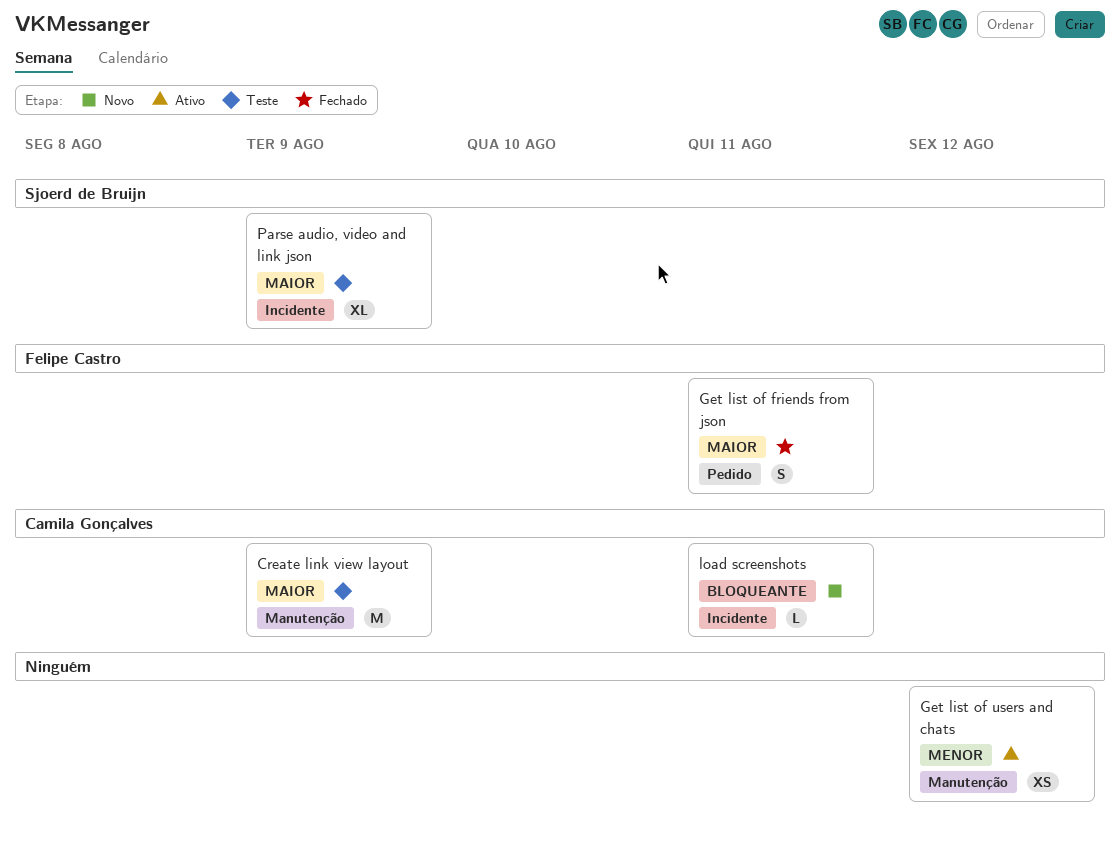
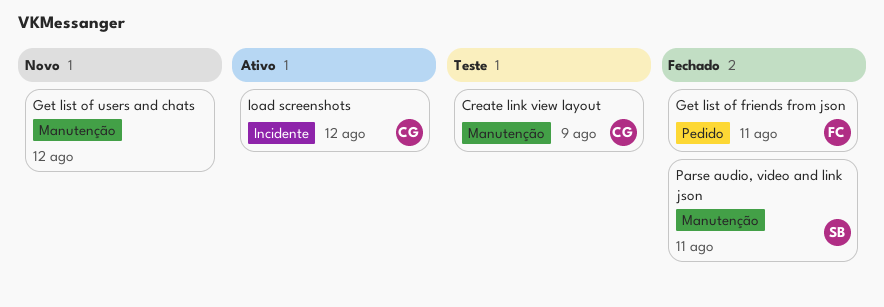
Get list of users and chats, status: Ativo -> Novo
load screenshots, status: Novo -> Ativo
load screenshots, due: Aug 11 -> Aug 12
Parse audio, video and link json, status: Teste -> Fechado
Parse audio, video and link json, label: Incidente -> Manutenção
Parse audio, video and link json, due: Aug 9 -> Aug 11

